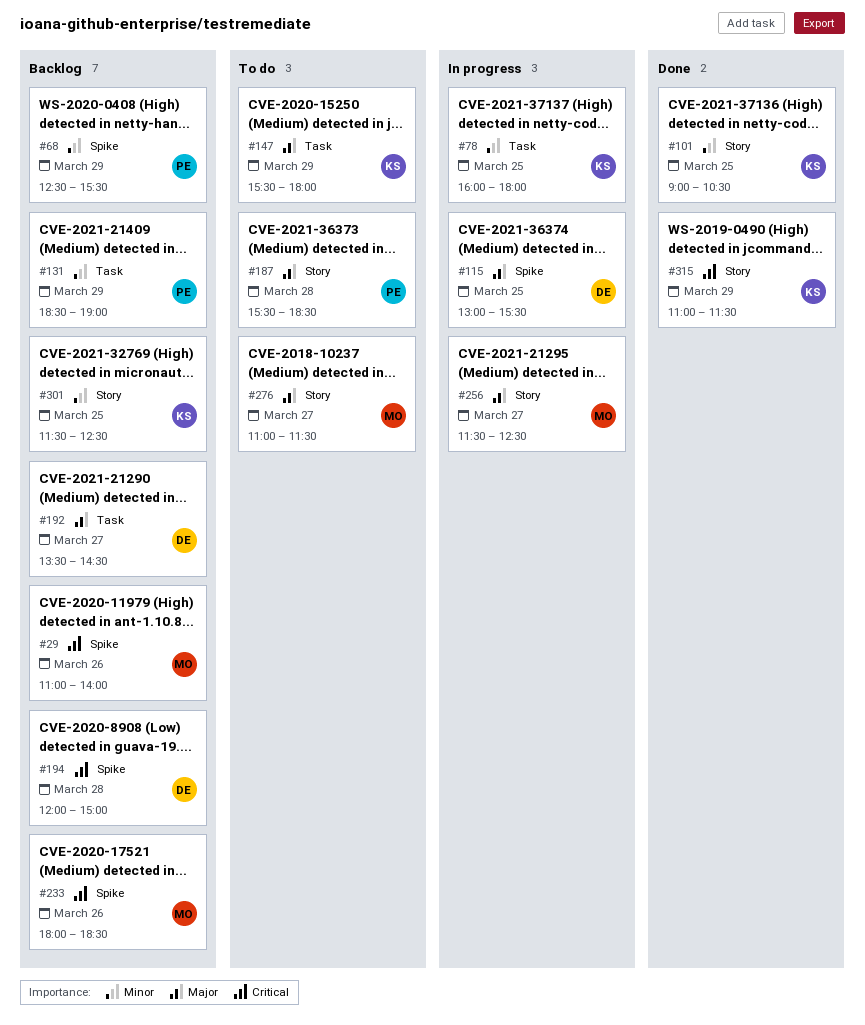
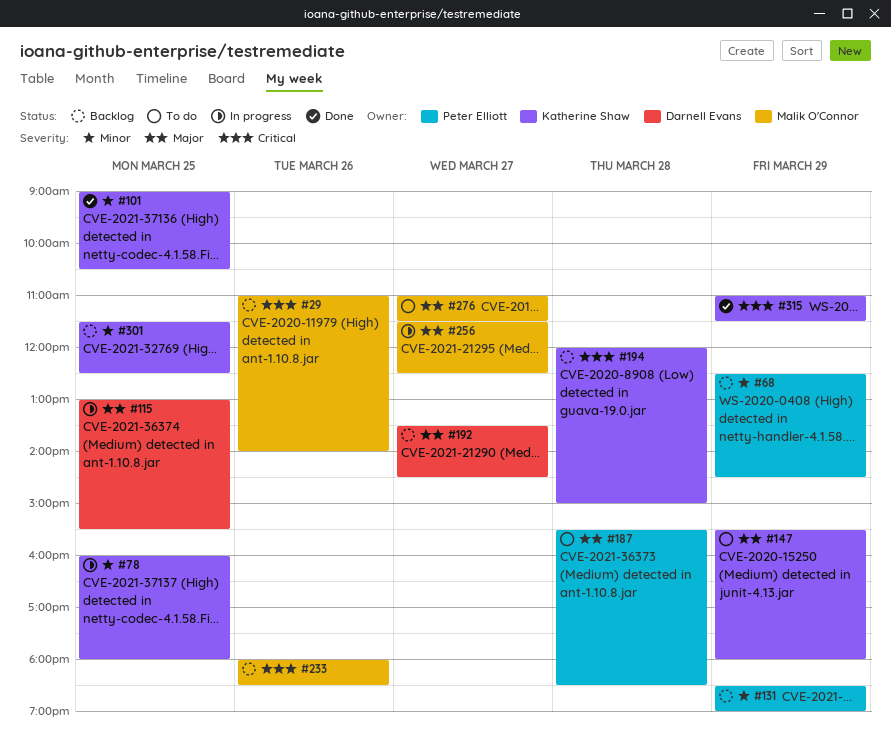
#68, ends: 15:30 -> 14:30
#194, owner: Darnell Evans -> Katherine Shaw

